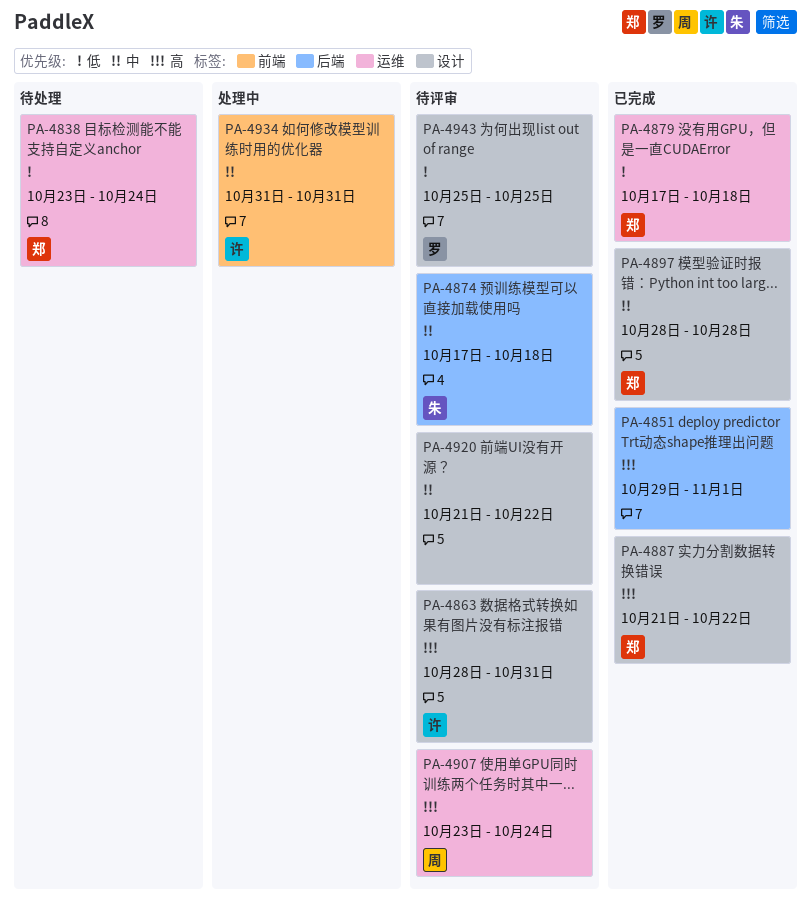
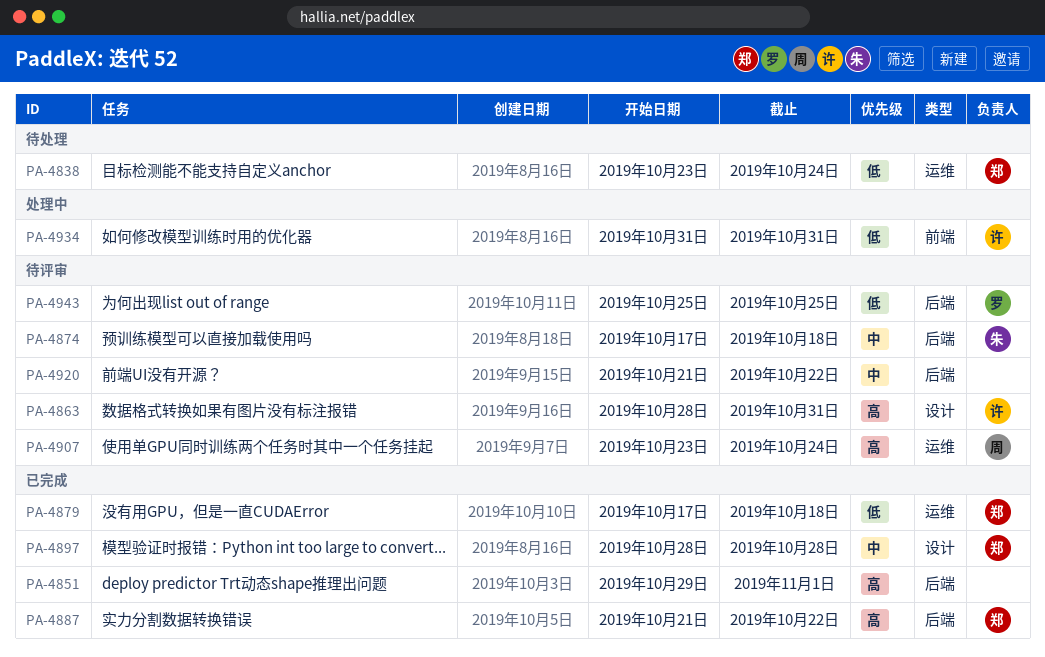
PA-4887, label: 设计 -> 后端
PA-4920, label: 设计 -> 后端
PA-4934, priority: 中 -> 低
PA-4943, label: 设计 -> 后端

